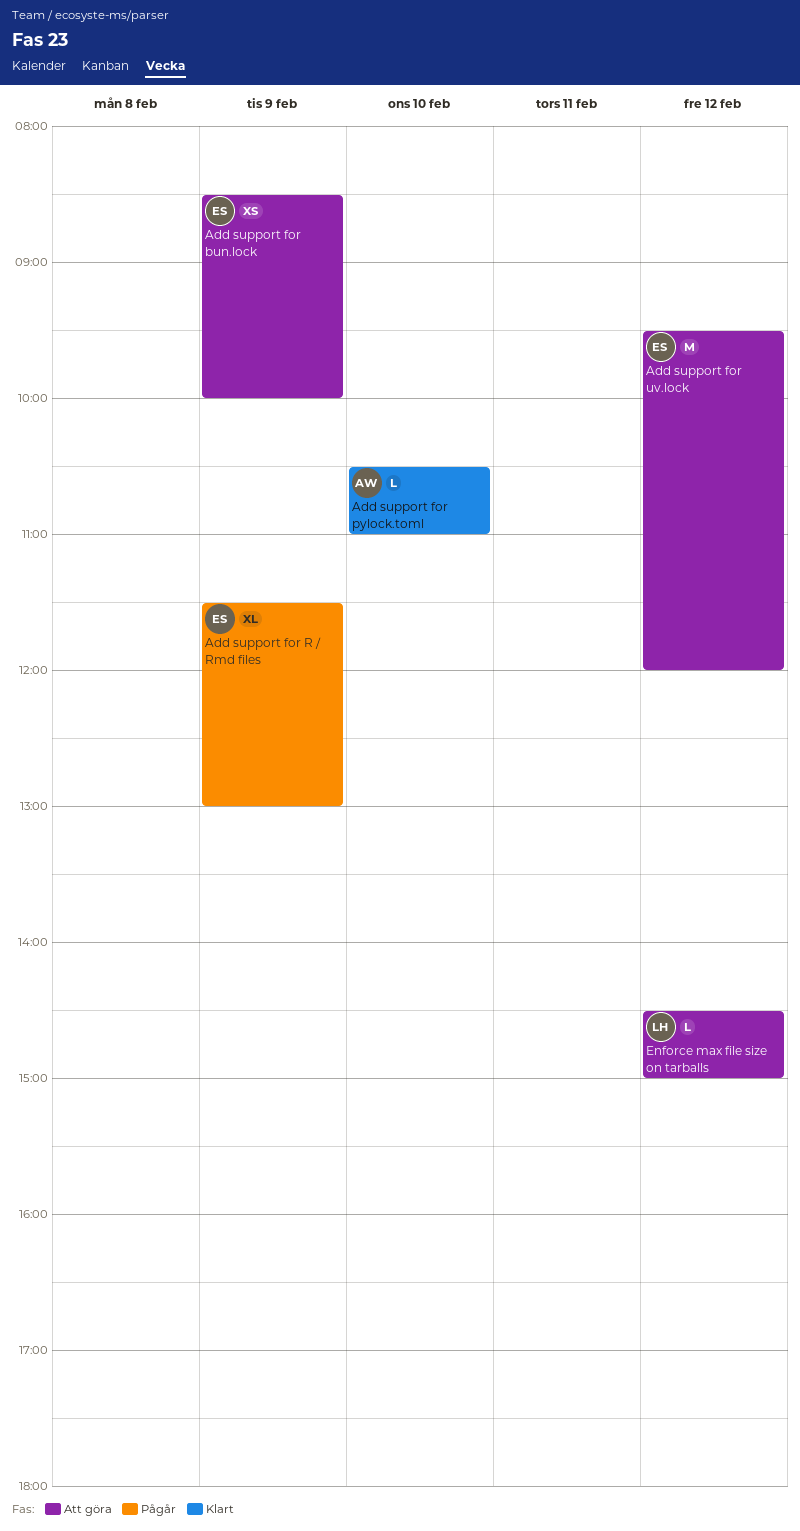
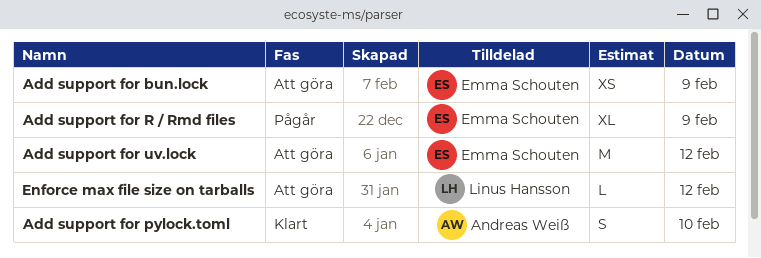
Add support for pylock.toml, estimate: L -> S

